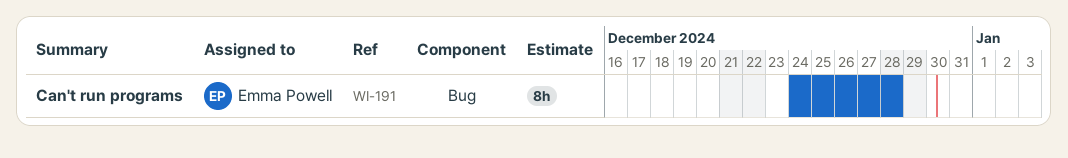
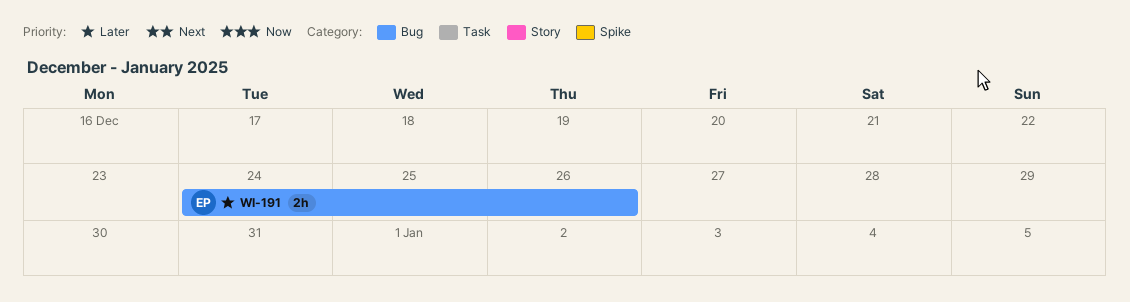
WI-191, estimate: 8h -> 2h
WI-191, due: Dec 28 -> Dec 26

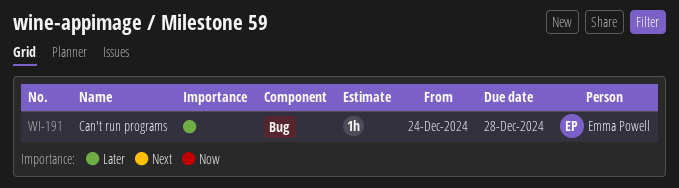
WI-191, estimate: 2h -> 1h
WI-191, due: Dec 26 -> Dec 28

